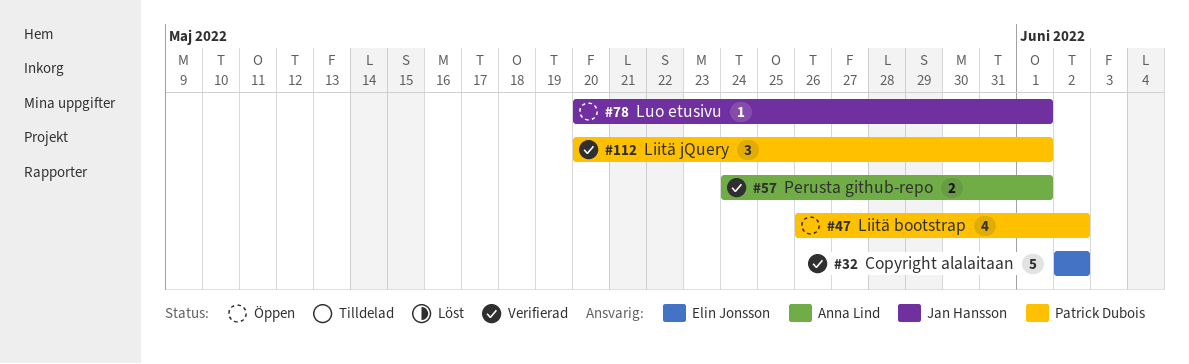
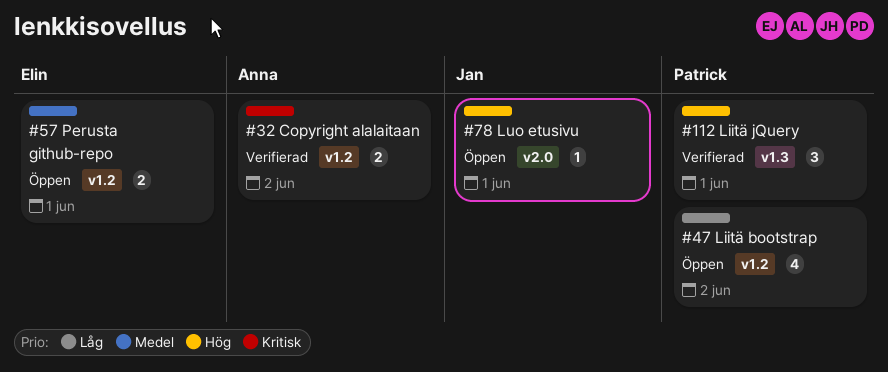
#32, owner: Elin Jonsson -> Anna Lind
#32, estimate: 5 -> 2
#57, status: Verifierad -> Öppen
#57, owner: Anna Lind -> Elin Jonsson

